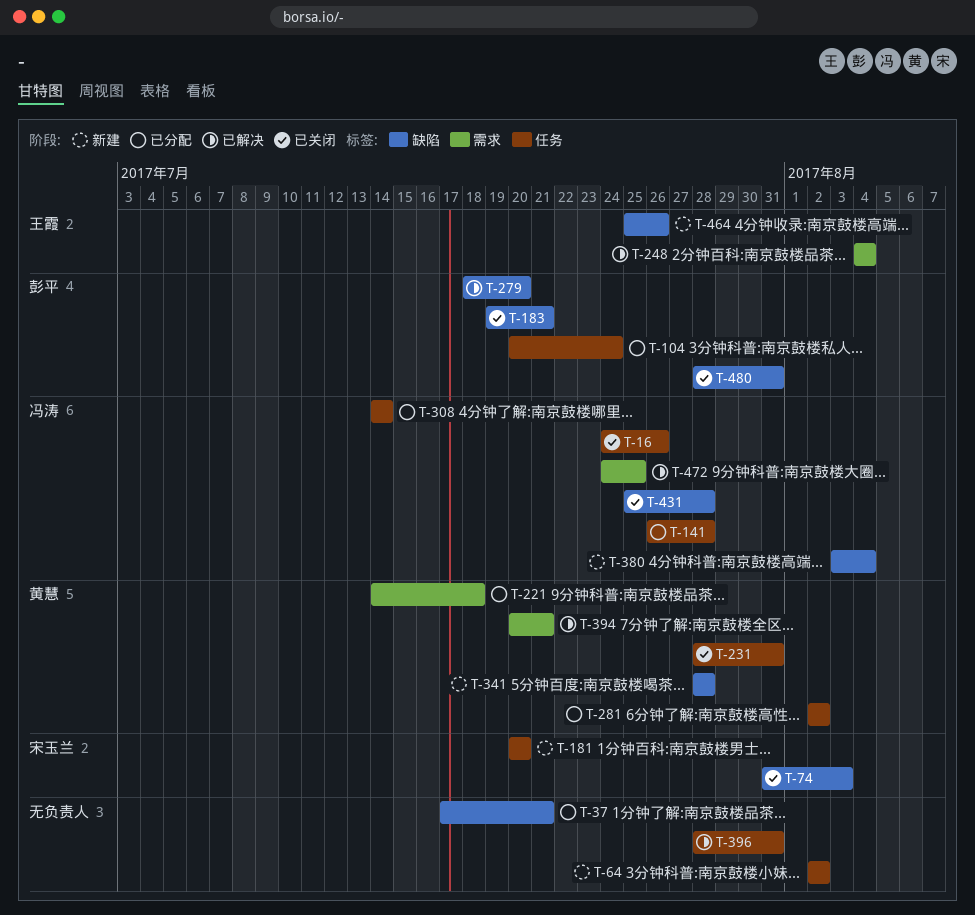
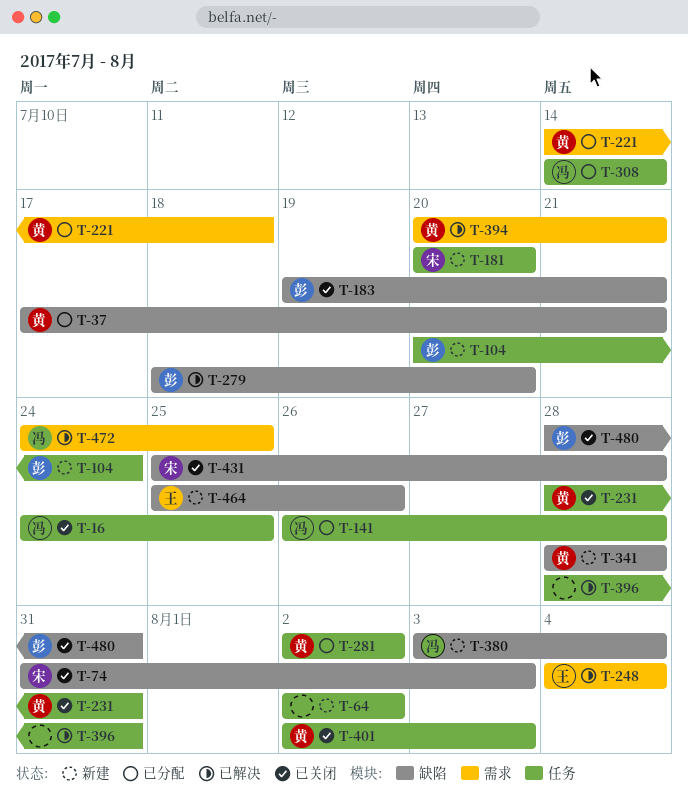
T-16, due: Jul 26 -> Jul 25
T-37, owner: none -> 黄慧
T-104, status: 已分配 -> 新建
T-401: none -> present
T-431, owner: 冯涛 -> 宋玉兰

